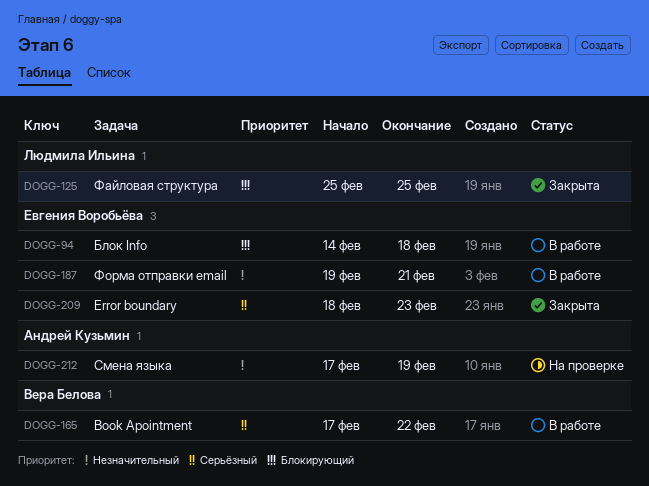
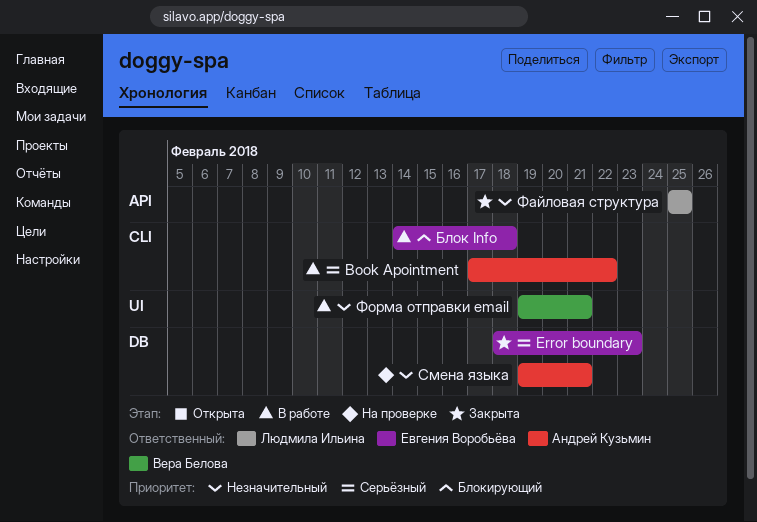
Book Apointment, owner: Вера Белова -> Андрей Кузьмин
Смена языка, start: Feb 17 -> Feb 19
Смена языка, due: Feb 19 -> Feb 21
Файловая структура, priority: Блокирующий -> Незначительный
Форма отправки email, owner: Евгения Воробьёва -> Вера Белова

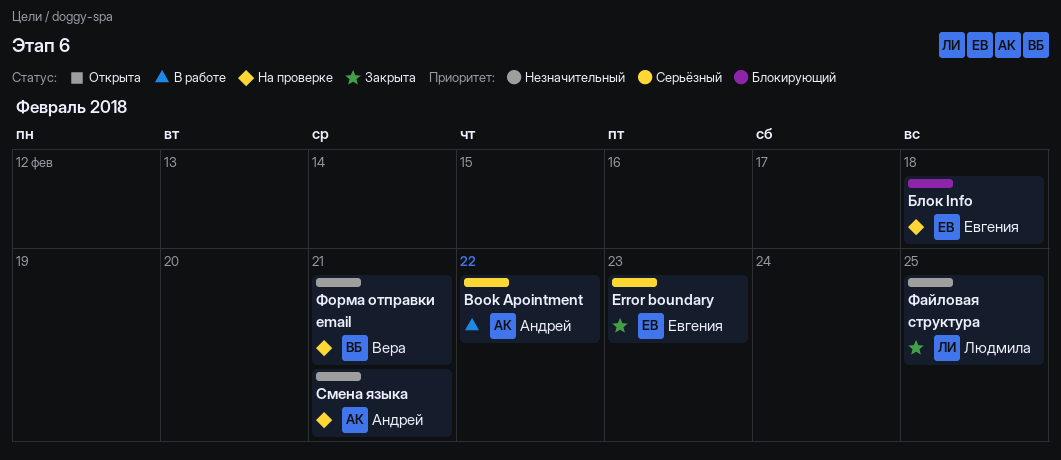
Блок Info, status: В работе -> На проверке
Форма отправки email, status: В работе -> На проверке

